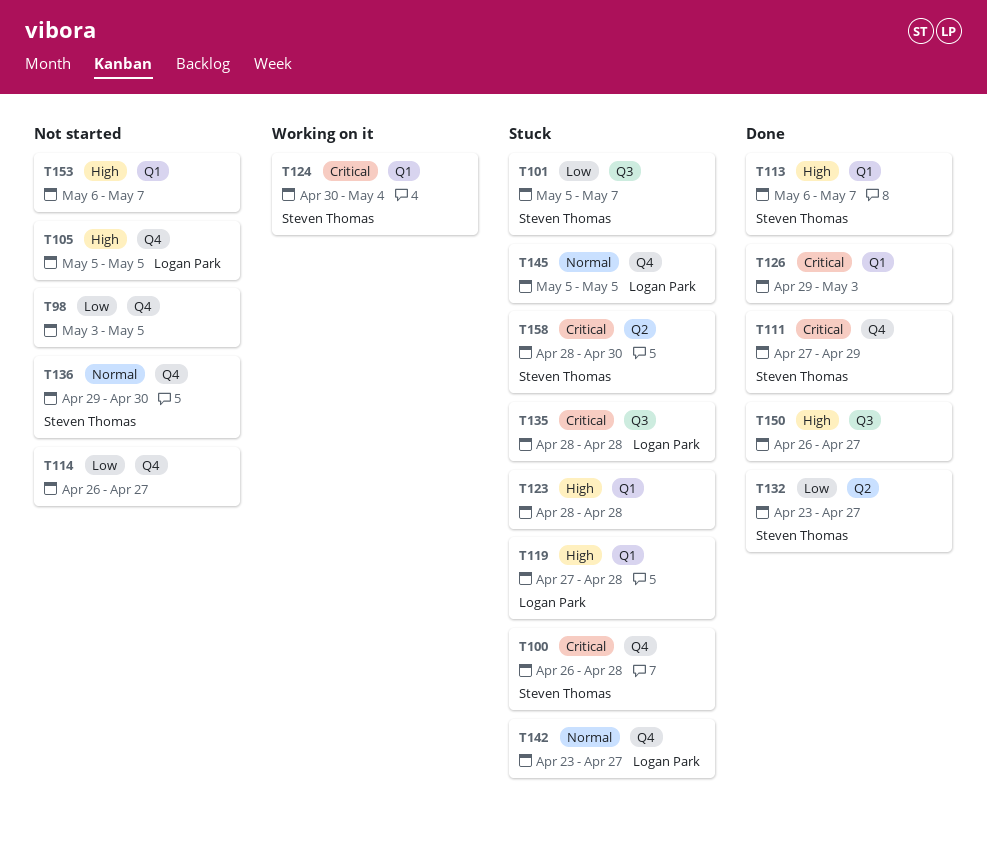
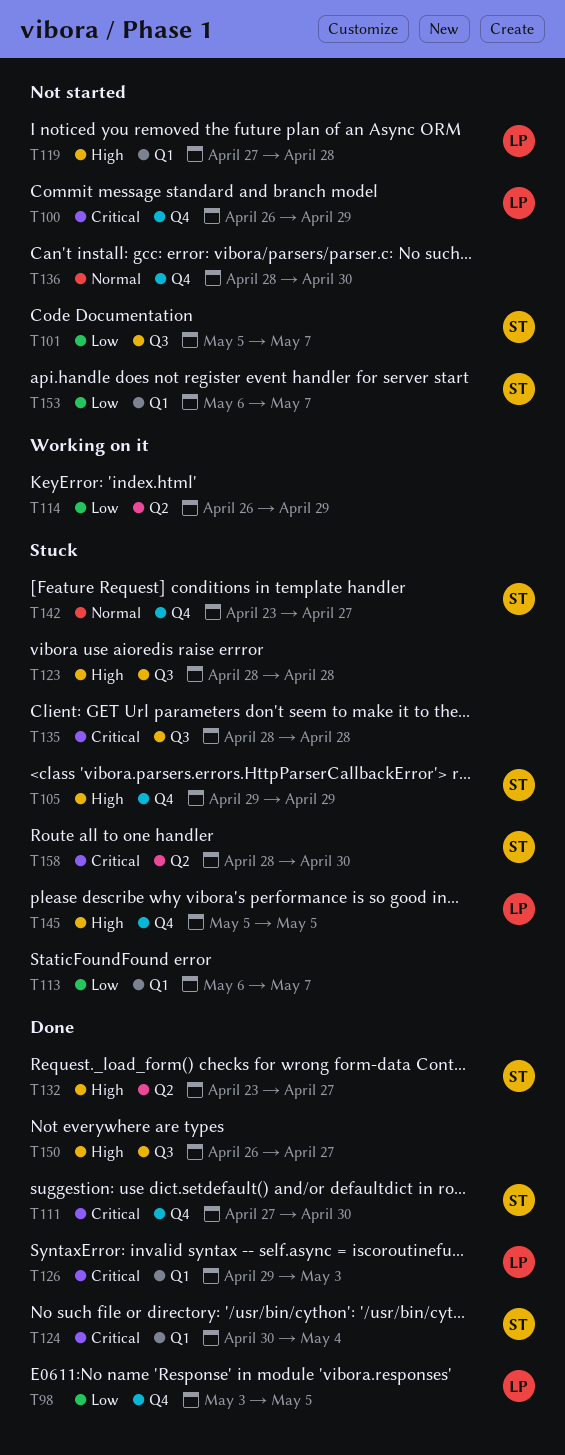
T98, status: Not started -> Done
T98, owner: none -> Logan Park
T100, status: Stuck -> Not started
T100, owner: Steven Thomas -> Logan Park
T100, due: Apr 28 -> Apr 29
T101, status: Stuck -> Not started
T105, status: Not started -> Stuck
T105, owner: Logan Park -> Steven Thomas
T105, start: May 5 -> Apr 29
T105, due: May 5 -> Apr 29
T111, due: Apr 29 -> Apr 30
T113, status: Done -> Stuck
T113, owner: Steven Thomas -> none
T113, priority: High -> Low
T114, status: Not started -> Working on it
T114, label: Q4 -> Q2
T114, due: Apr 27 -> Apr 29
T119, status: Stuck -> Not started
T123, label: Q1 -> Q3
T124, status: Working on it -> Done
T126, owner: none -> Logan Park
T132, priority: Low -> High
T135, owner: Logan Park -> none
T136, owner: Steven Thomas -> none
T136, start: Apr 29 -> Apr 28
T142, owner: Logan Park -> Steven Thomas
T145, priority: Normal -> High
T153, owner: none -> Steven Thomas
T153, priority: High -> Low

